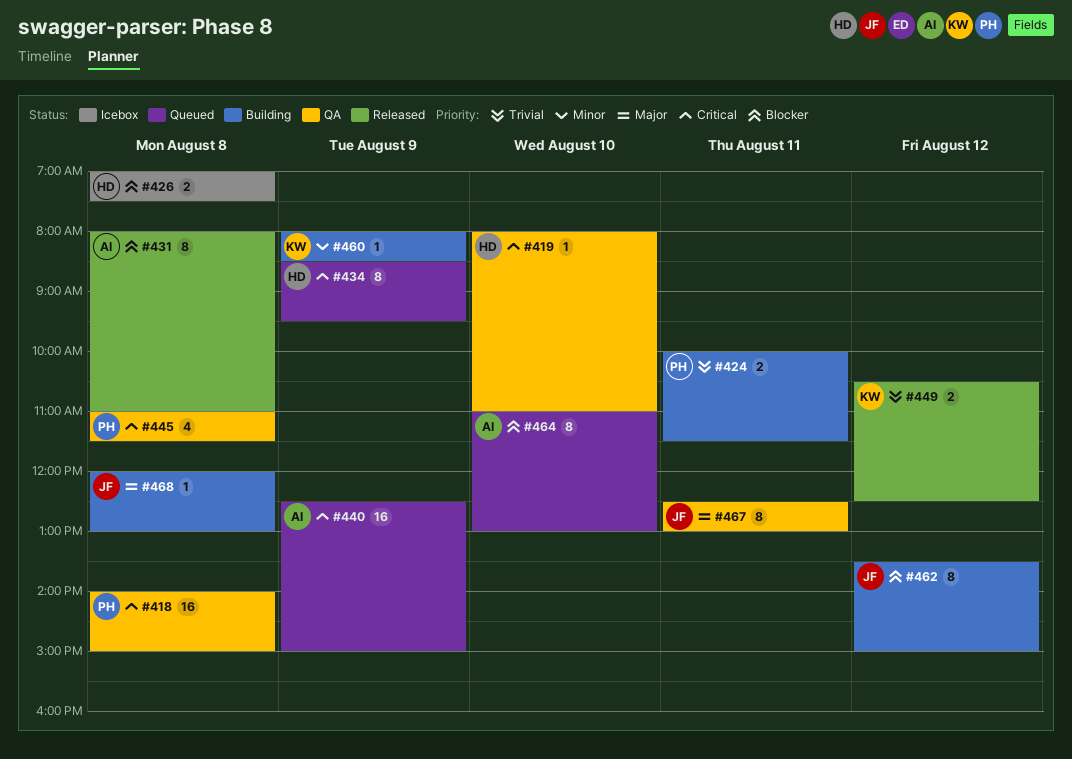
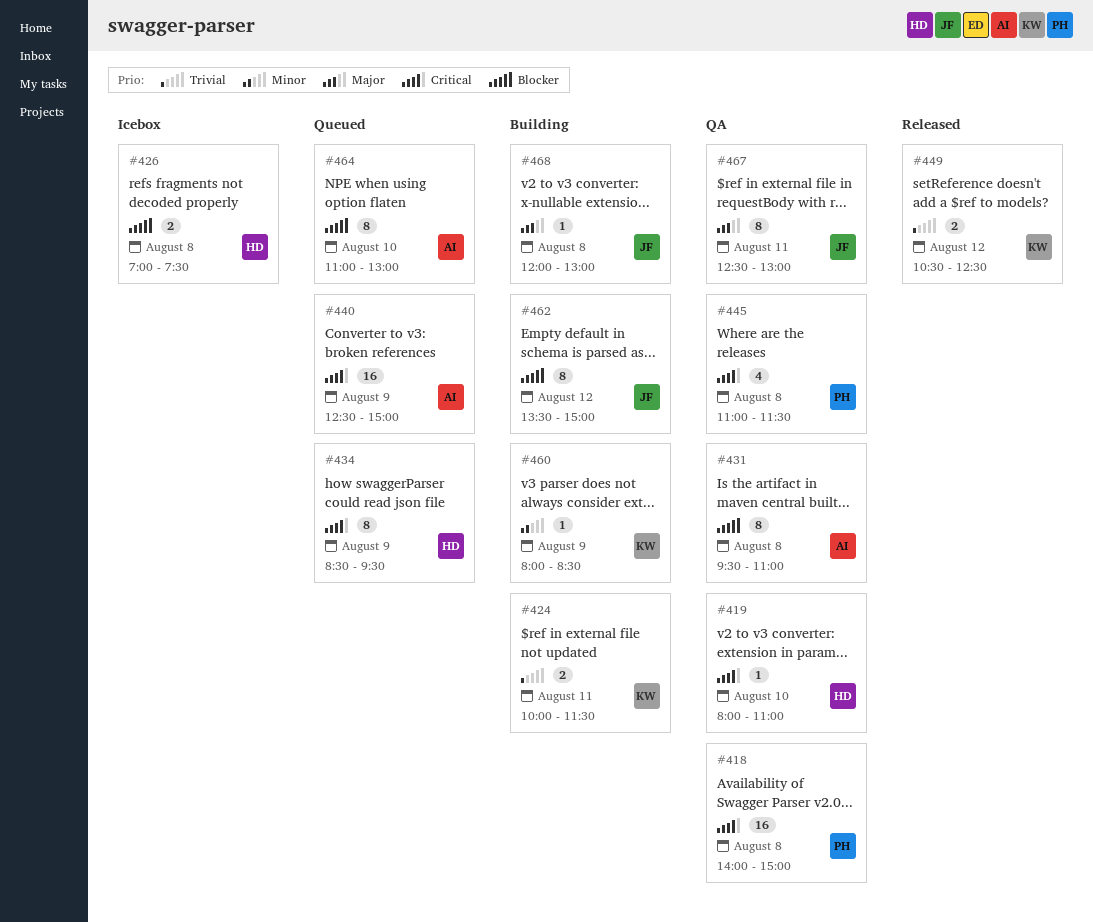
#424, owner: PH -> KW
#431, status: Released -> QA
#431, begins: 08:00 -> 09:30

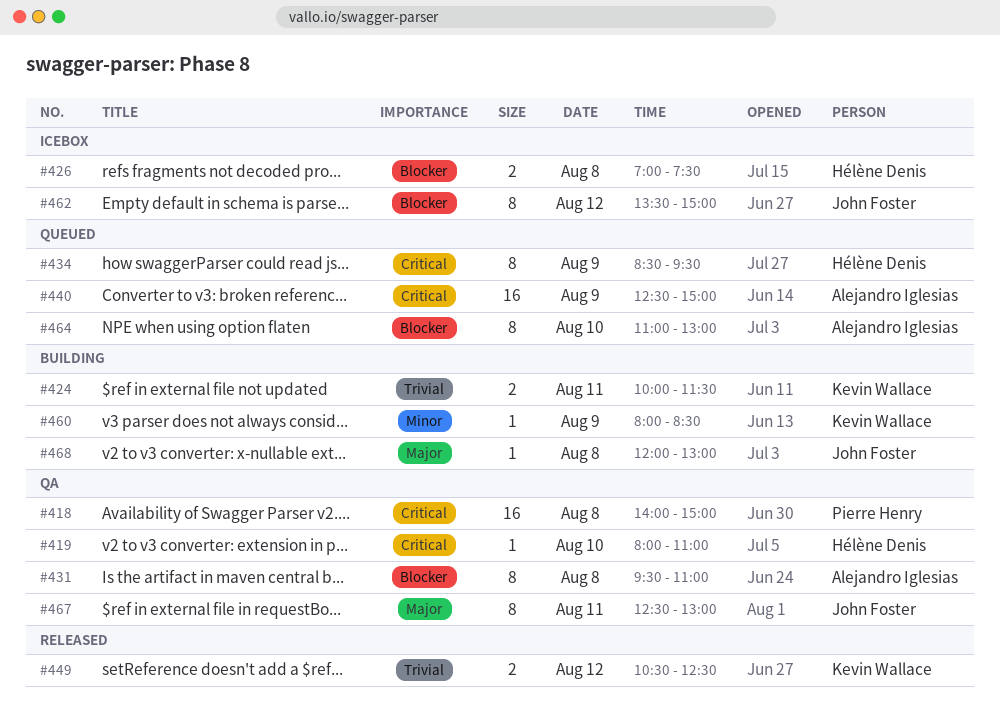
#445: present -> none
#462, status: Building -> Icebox

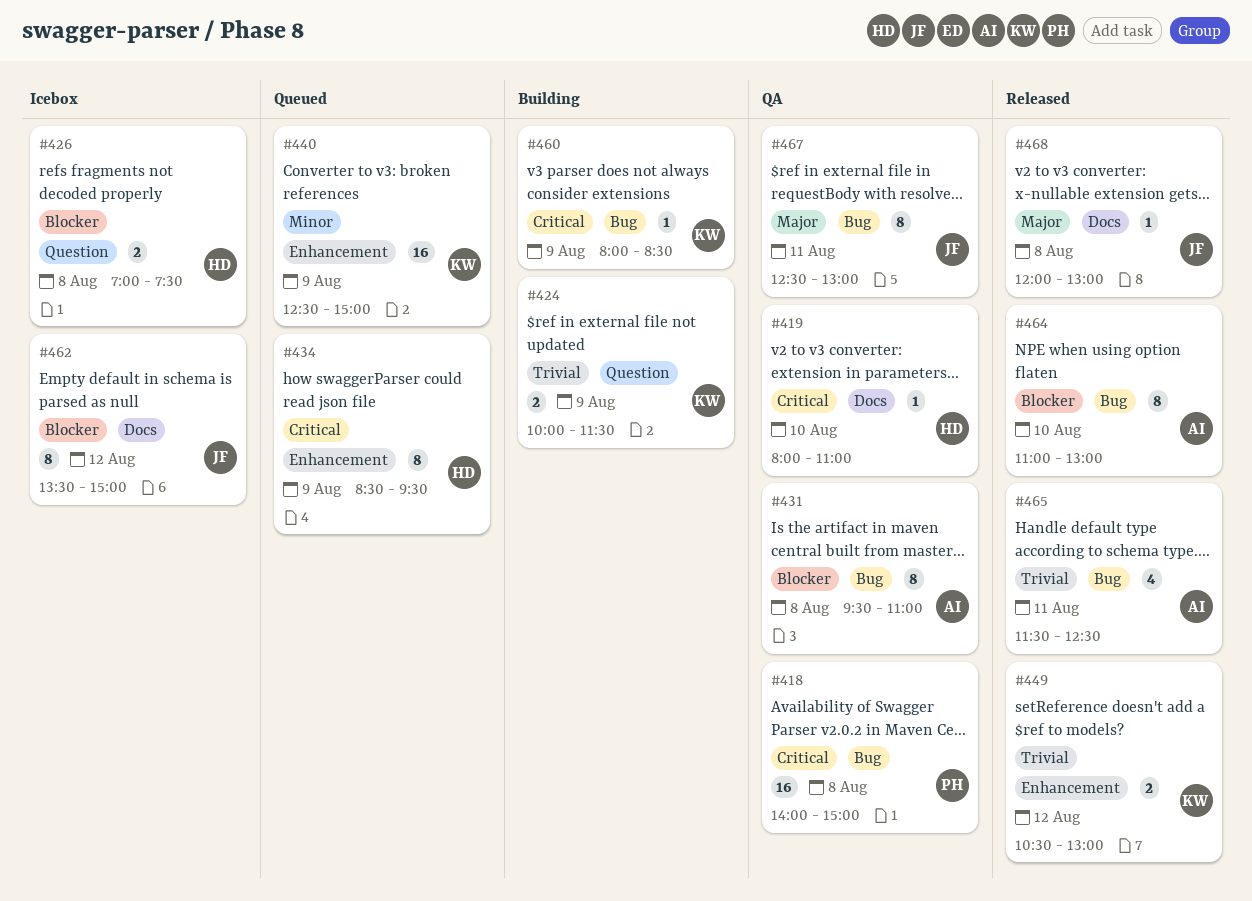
#424, day: Aug 11 -> Aug 9
#440, owner: Alejandro Iglesias -> Kevin Wallace
#440, priority: Critical -> Minor
#449, ends: 12:30 -> 13:00
#460, priority: Minor -> Critical
#464, status: Queued -> Released
#465: none -> present
#468, status: Building -> Released

